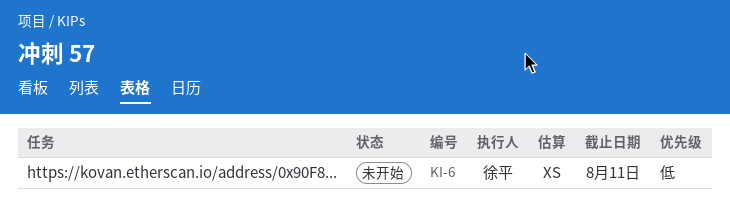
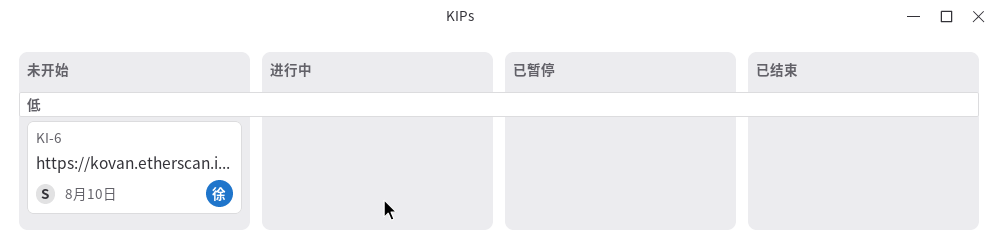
KI-6, estimate: XS -> S
KI-6, due: Aug 11 -> Aug 10

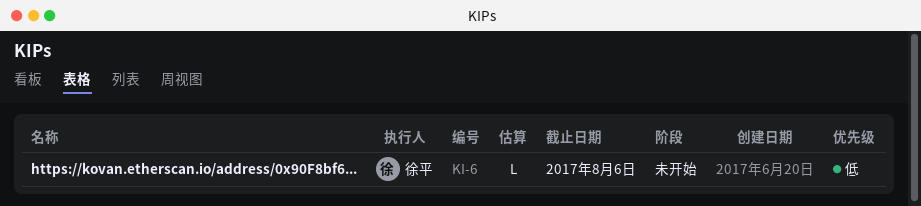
KI-6, estimate: S -> L
KI-6, due: Aug 10 -> Aug 6

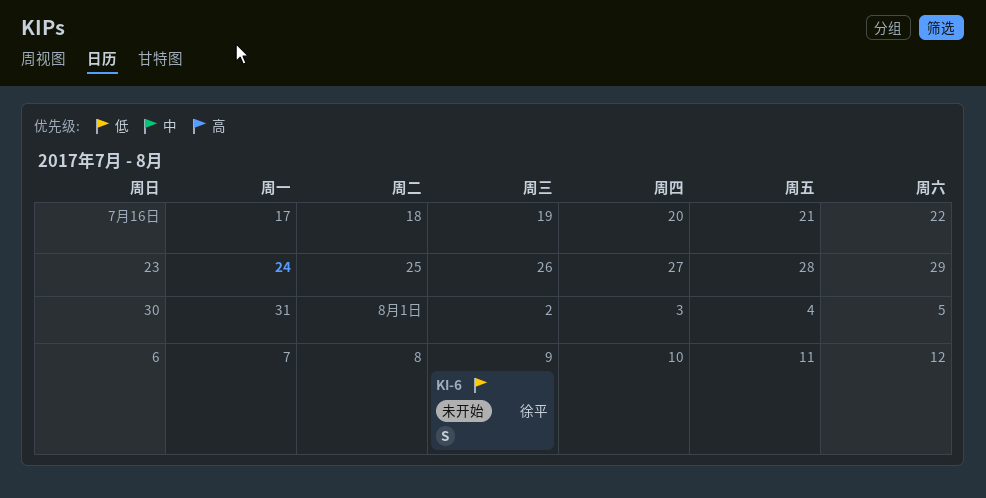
KI-6, estimate: L -> S
KI-6, due: Aug 6 -> Aug 9

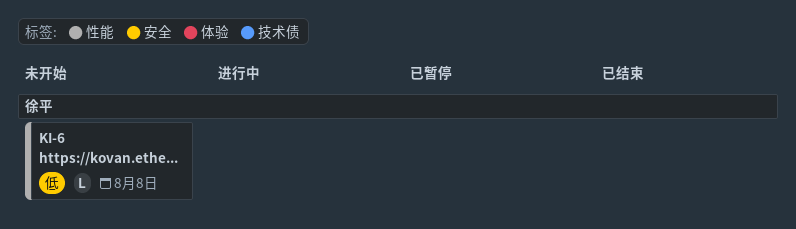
KI-6, estimate: S -> L
KI-6, due: Aug 9 -> Aug 8

